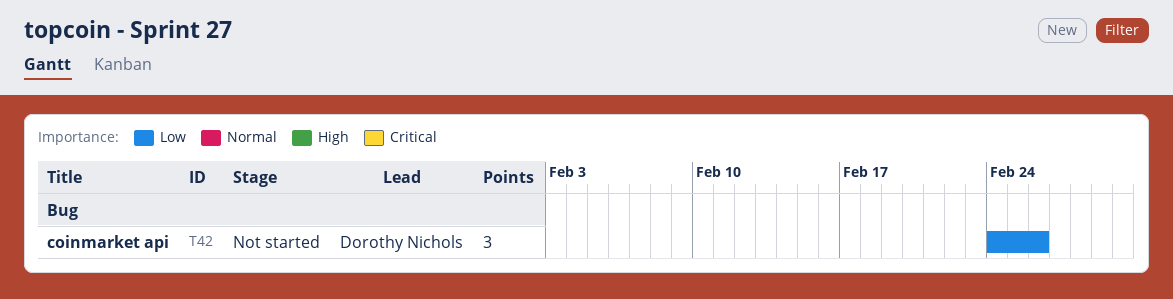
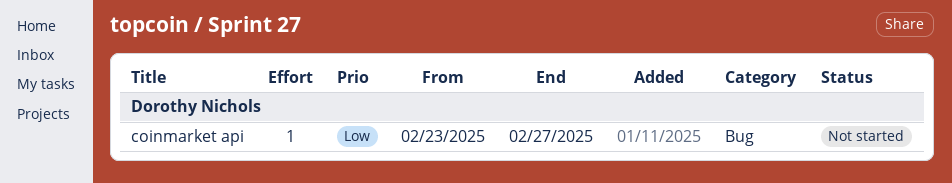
coinmarket api, estimate: 3 -> 1
coinmarket api, start: Feb 24 -> Feb 23
coinmarket api, due: Feb 26 -> Feb 27

